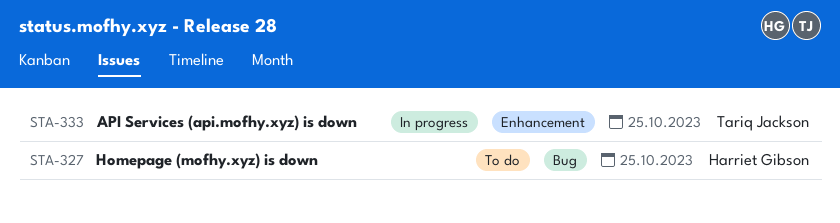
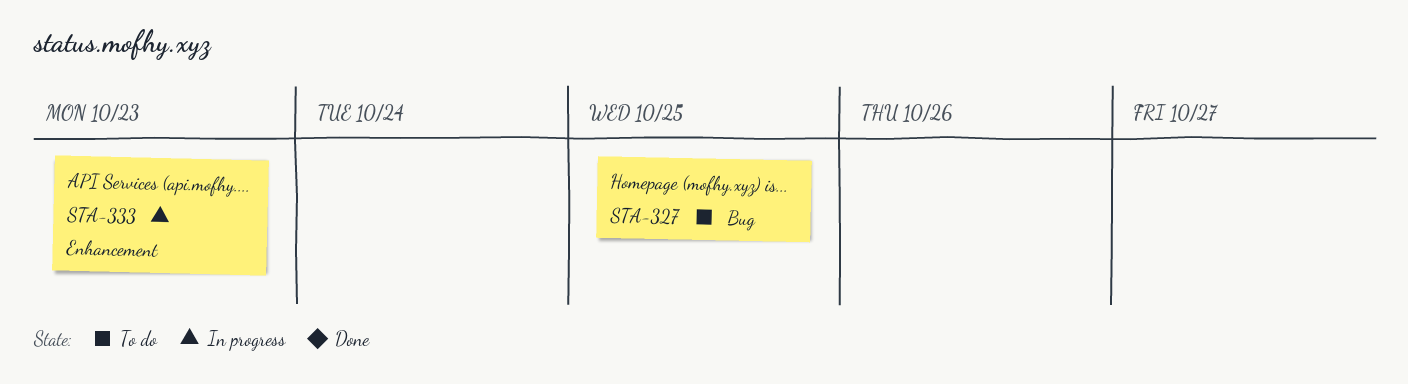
STA-333, due: Oct 25 -> Oct 23

